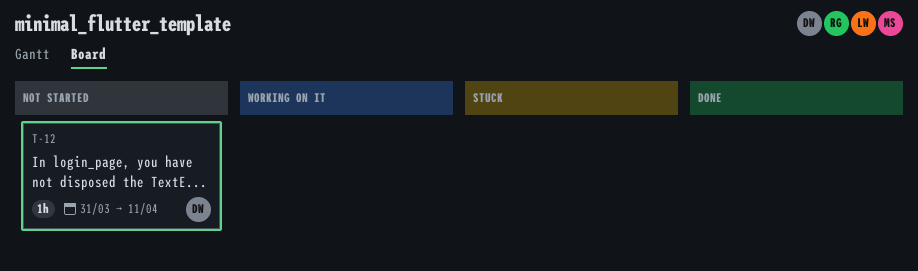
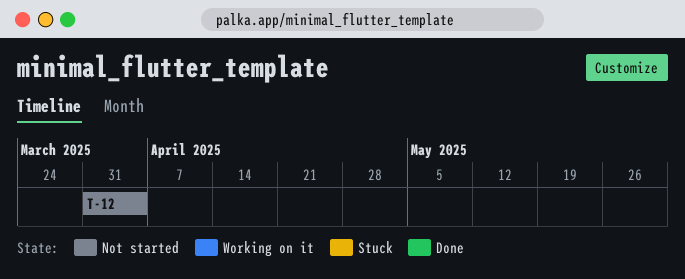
T-12, due: Apr 11 -> Apr 4

